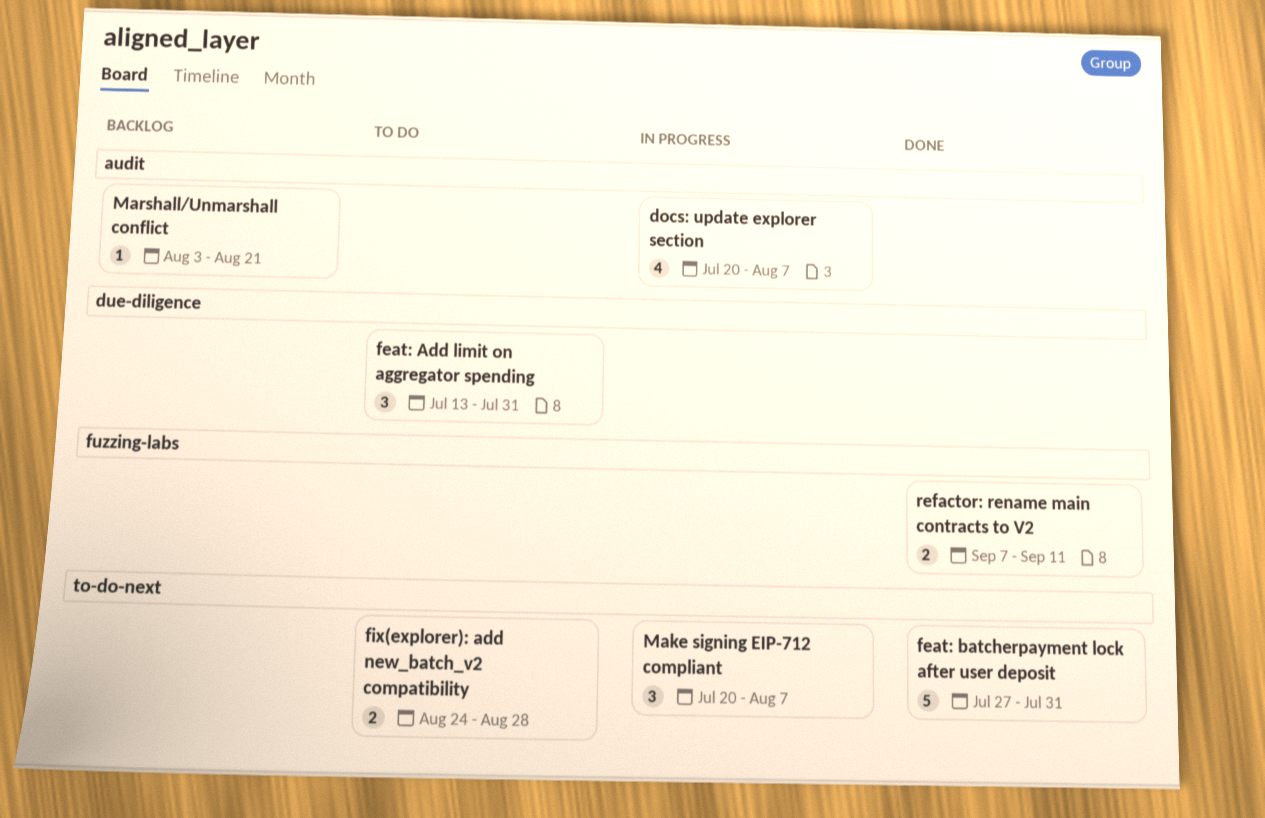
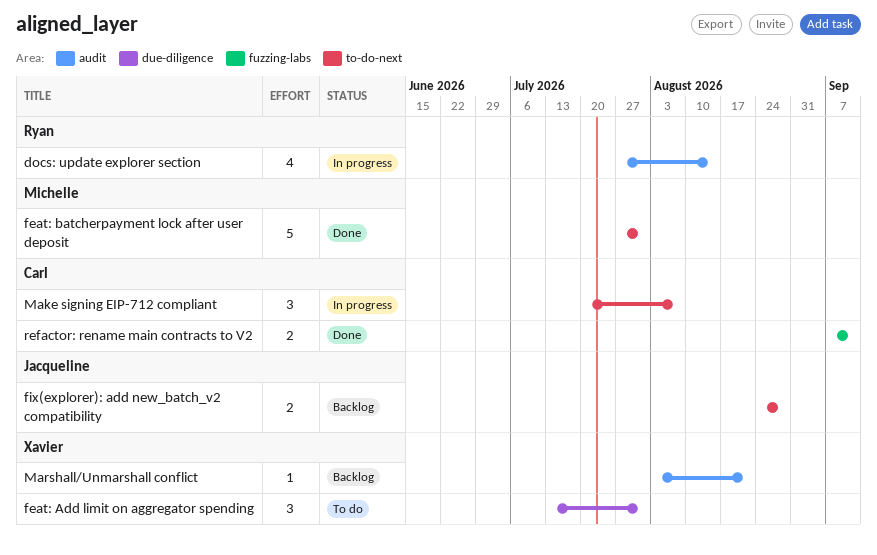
docs: update explorer section, start: Jul 20 -> Jul 27
docs: update explorer section, due: Aug 7 -> Aug 14
fix(explorer): add new_batch_v2 compatibility, status: To do -> Backlog

